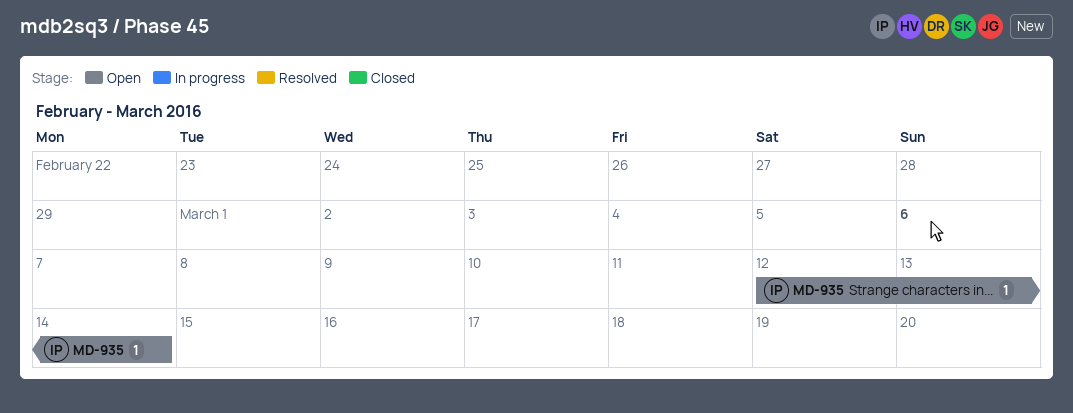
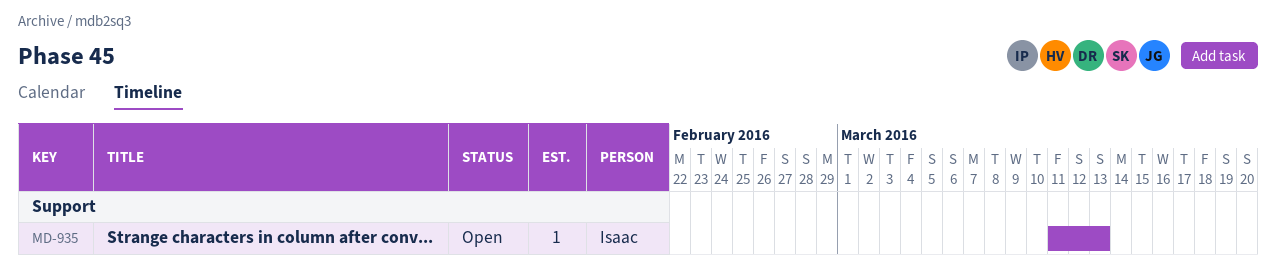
MD-935, start: Mar 12 -> Mar 11
MD-935, due: Mar 14 -> Mar 13

